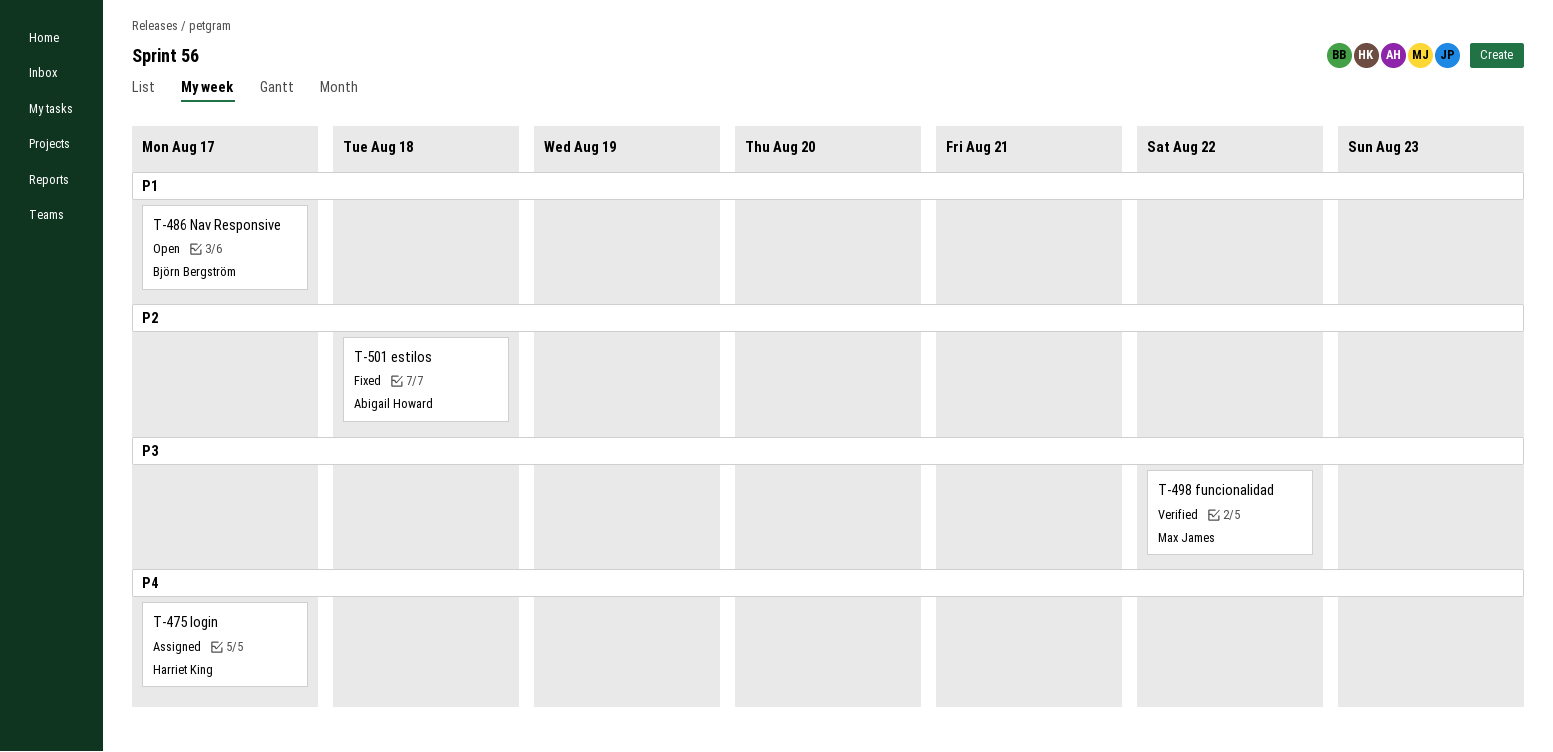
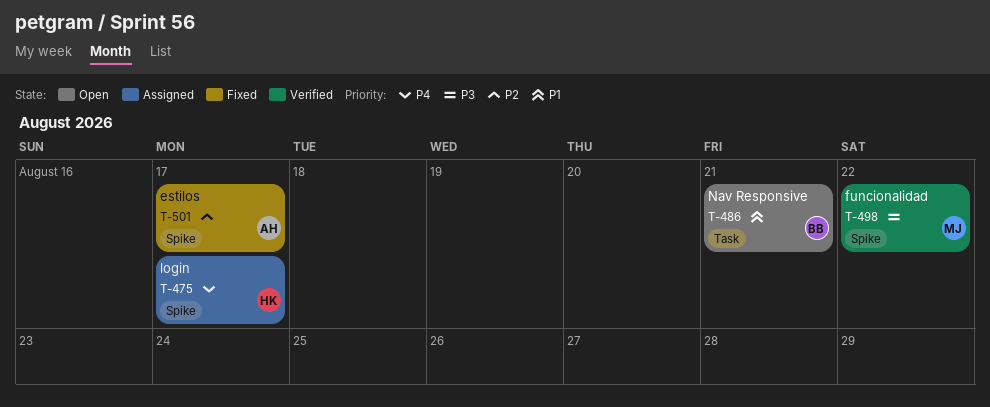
T-486, due: Aug 17 -> Aug 21
T-501, due: Aug 18 -> Aug 17

